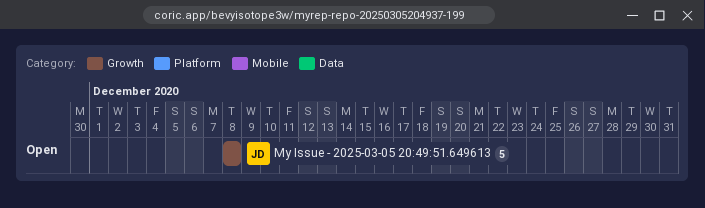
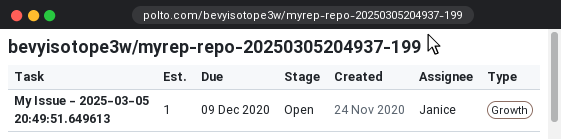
My Issue - 2025-03-05 20:49:51.649613, estimate: 5 -> 1
My Issue - 2025-03-05 20:49:51.649613, due: Dec 8 -> Dec 9

